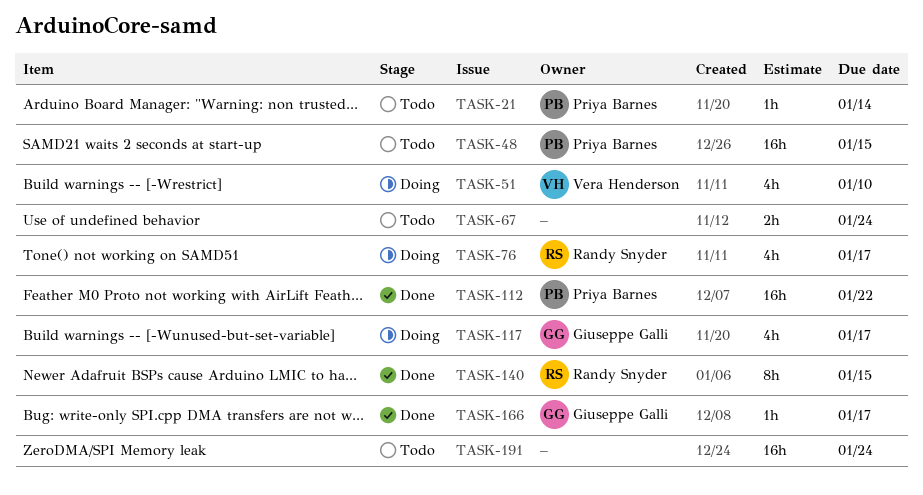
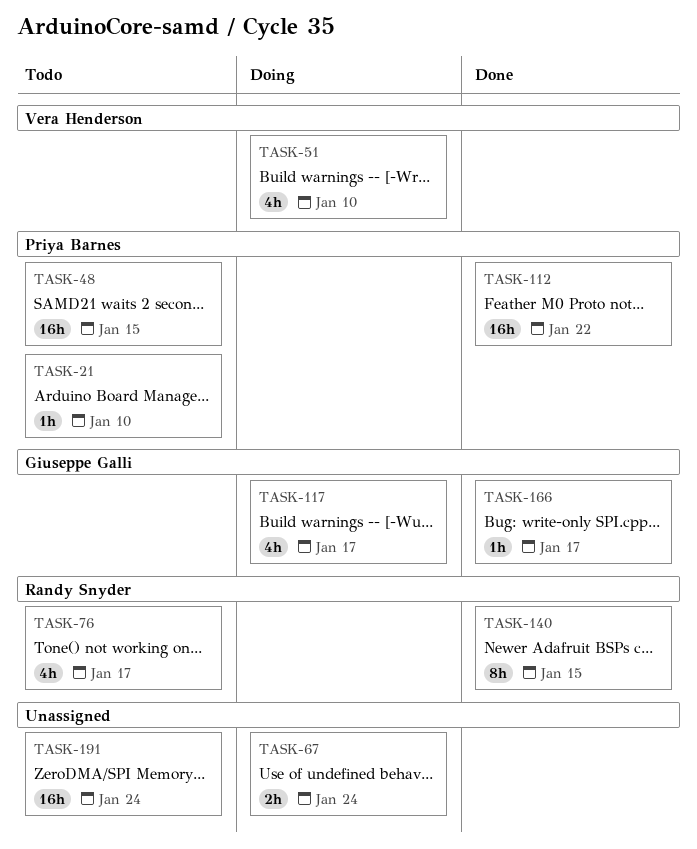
TASK-21, due: Jan 14 -> Jan 10
TASK-67, status: Todo -> Doing
TASK-76, status: Doing -> Todo

